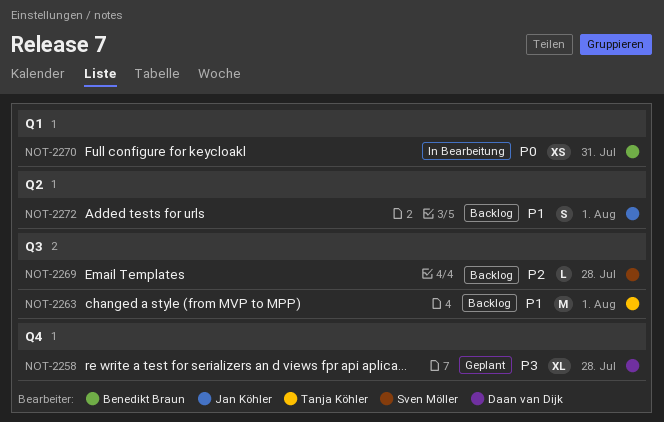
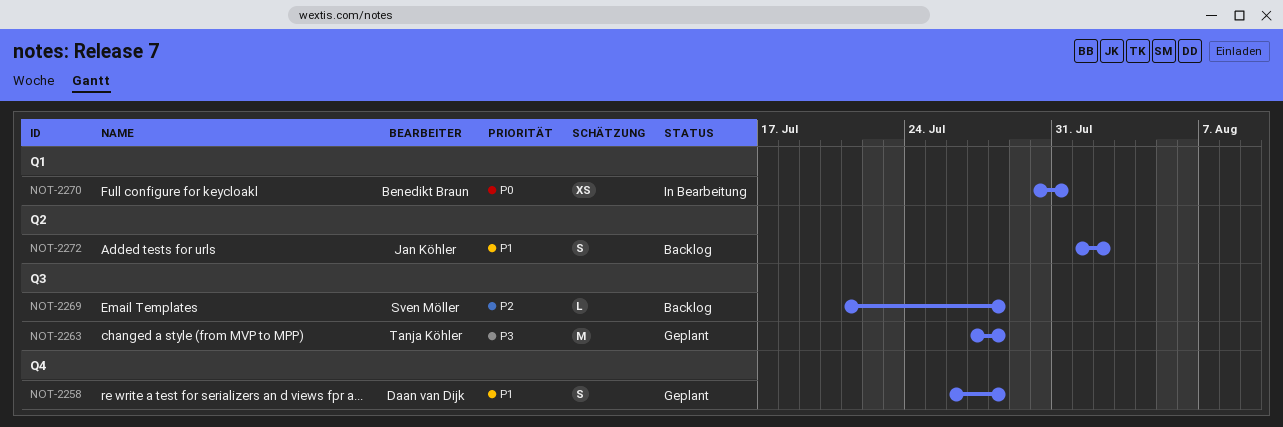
NOT-2258, priority: P3 -> P1
NOT-2258, estimate: XL -> S
NOT-2263, status: Backlog -> Geplant
NOT-2263, priority: P1 -> P3
NOT-2263, due: Aug 1 -> Jul 28
NOT-2272, due: Aug 1 -> Aug 2

